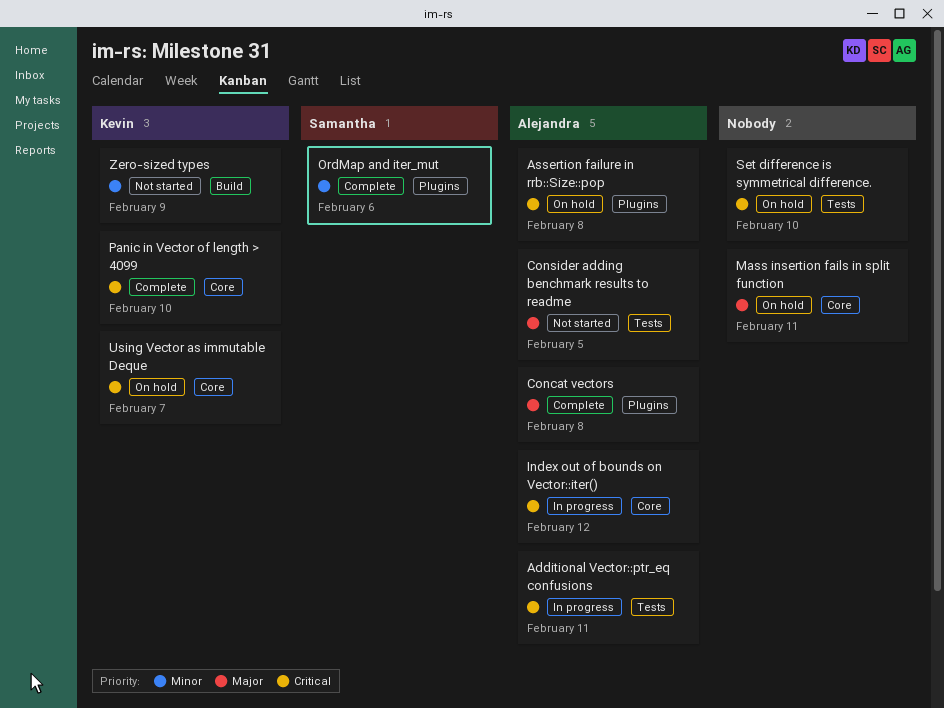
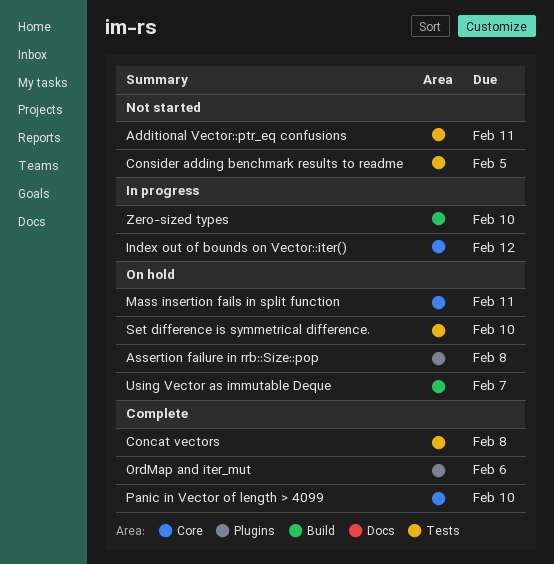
Additional Vector::ptr_eq confusions, status: In progress -> Not started
Concat vectors, label: Plugins -> Tests
Using Vector as immutable Deque, label: Core -> Build
Zero-sized types, status: Not started -> In progress
Zero-sized types, due: Feb 9 -> Feb 10

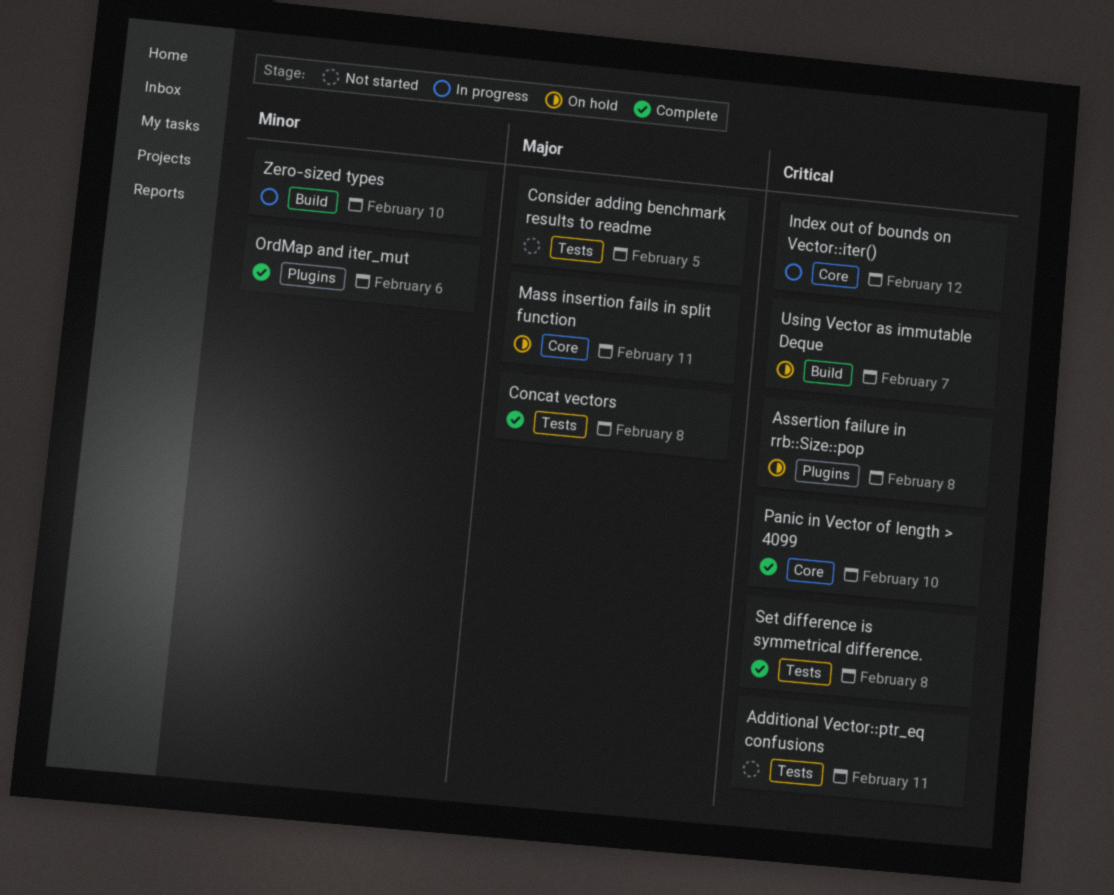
Set difference is symmetrical difference., status: On hold -> Complete
Set difference is symmetrical difference., due: Feb 10 -> Feb 8

